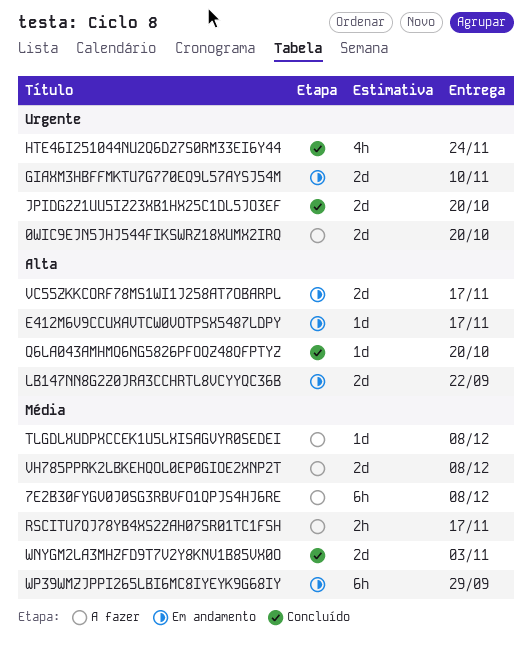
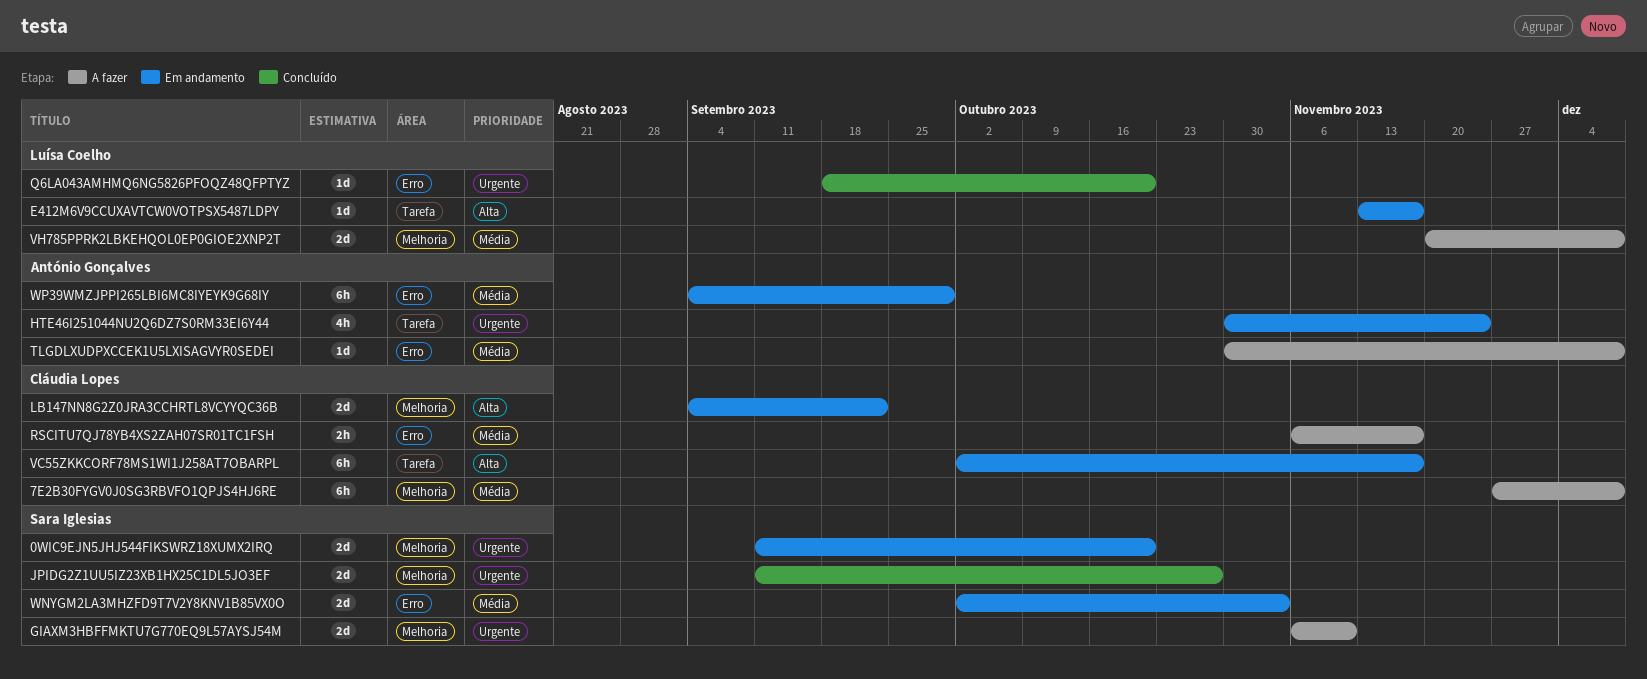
0WIC9EJN5JHJ544FIKSWRZ18XUMX2IRQ, status: A fazer -> Em andamento
GIAXM3HBFFMKTU7G770EQ9L57AYSJ54M, status: Em andamento -> A fazer
HTE46I251044NU2Q6DZ7S0RM33EI6Y44, status: Concluído -> Em andamento
JPIDG2Z1UU5IZ23XB1HX25C1DL5JO3EF, due: Oct 20 -> Oct 27
Q6LA043AMHMQ6NG5826PFOQZ48QFPTYZ, priority: Alta -> Urgente
VC55ZKKCORF78MS1WI1J258AT7OBARPL, estimate: 2d -> 6h
WNYGM2LA3MHZFD9T7V2Y8KNV1B85VX0O, status: Concluído -> Em andamento

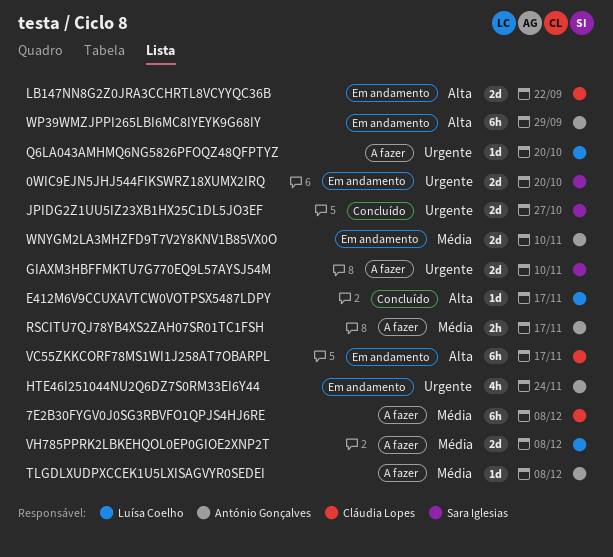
E412M6V9CCUXAVTCW0VOTPSX5487LDPY, status: Em andamento -> Concluído
Q6LA043AMHMQ6NG5826PFOQZ48QFPTYZ, status: Concluído -> A fazer
RSCITU7QJ78YB4XS2ZAH07SR01TC1FSH, owner: Cláudia Lopes -> António Gonçalves
WNYGM2LA3MHZFD9T7V2Y8KNV1B85VX0O, owner: Sara Iglesias -> António Gonçalves
WNYGM2LA3MHZFD9T7V2Y8KNV1B85VX0O, due: Nov 3 -> Nov 10
WP39WMZJPPI265LBI6MC8IYEYK9G68IY, priority: Média -> Alta

